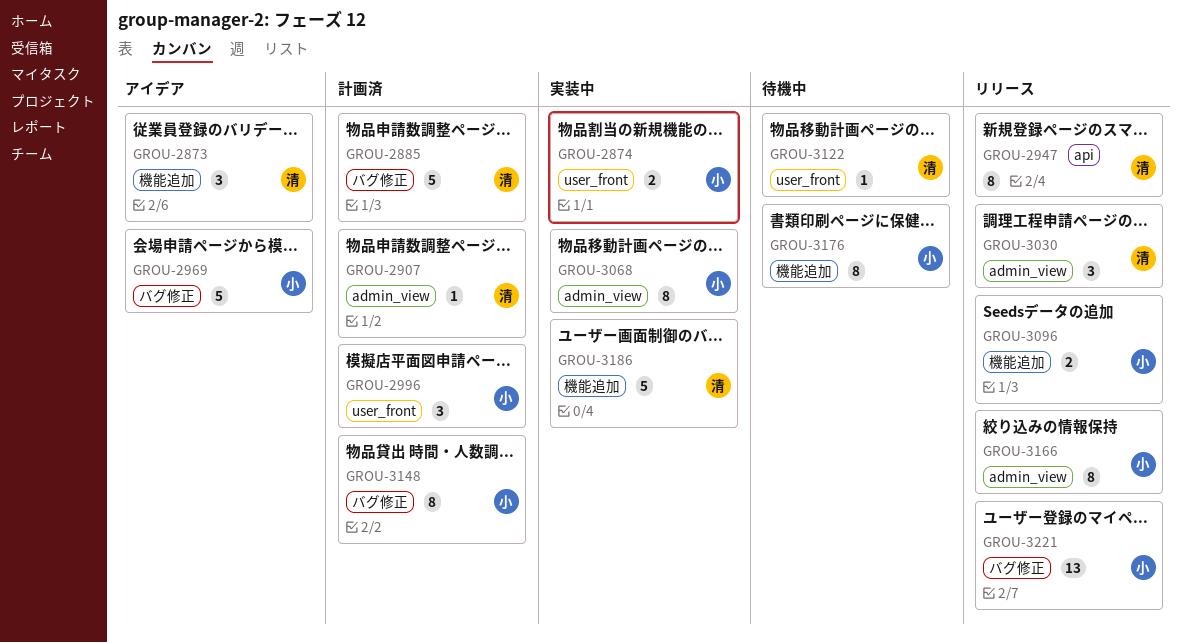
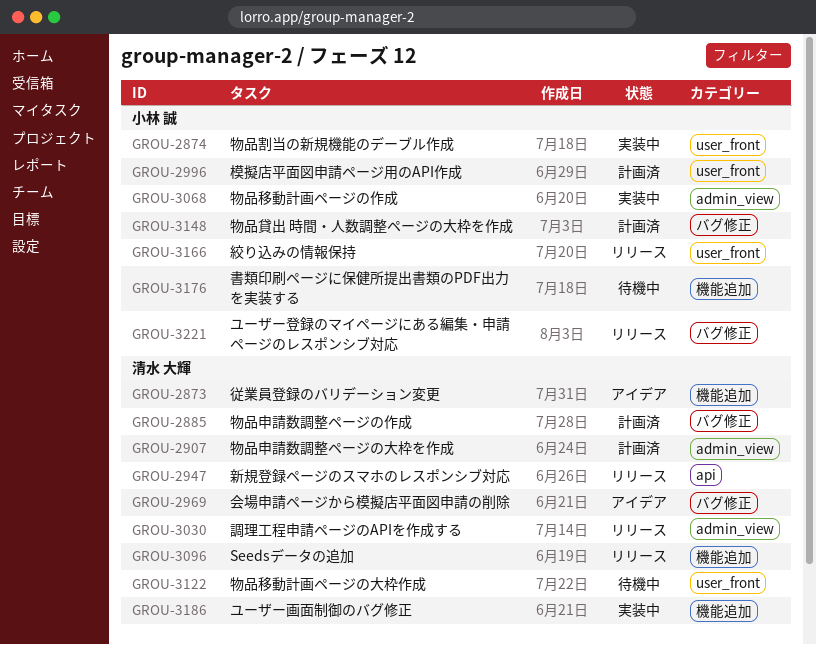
GROU-2969, owner: 小林 誠 -> 清水 大輝
GROU-3096, owner: 小林 誠 -> 清水 大輝
GROU-3166, label: admin_view -> user_front

